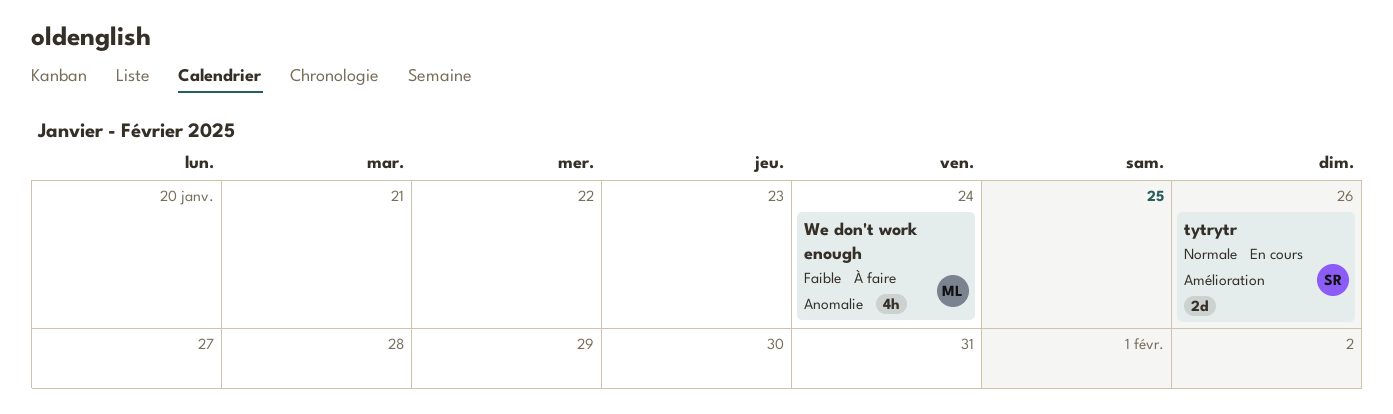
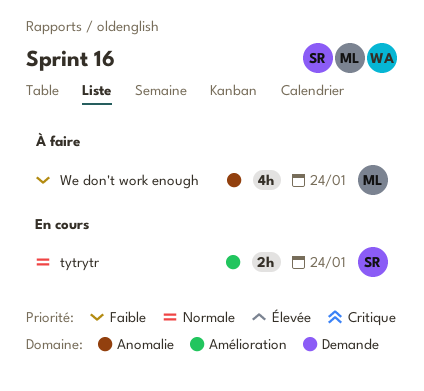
tytrytr, estimate: 2d -> 2h
tytrytr, due: Jan 26 -> Jan 24

